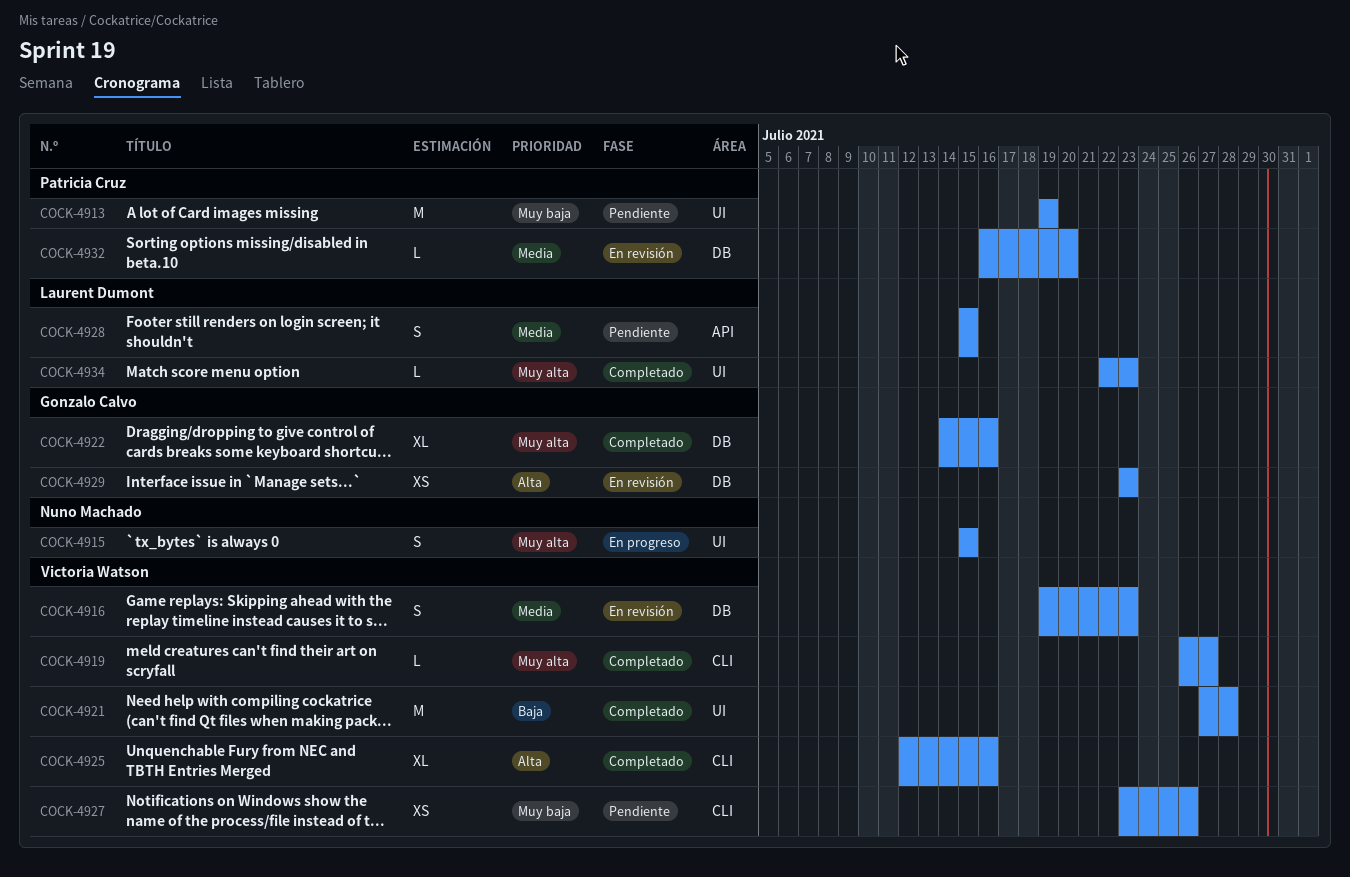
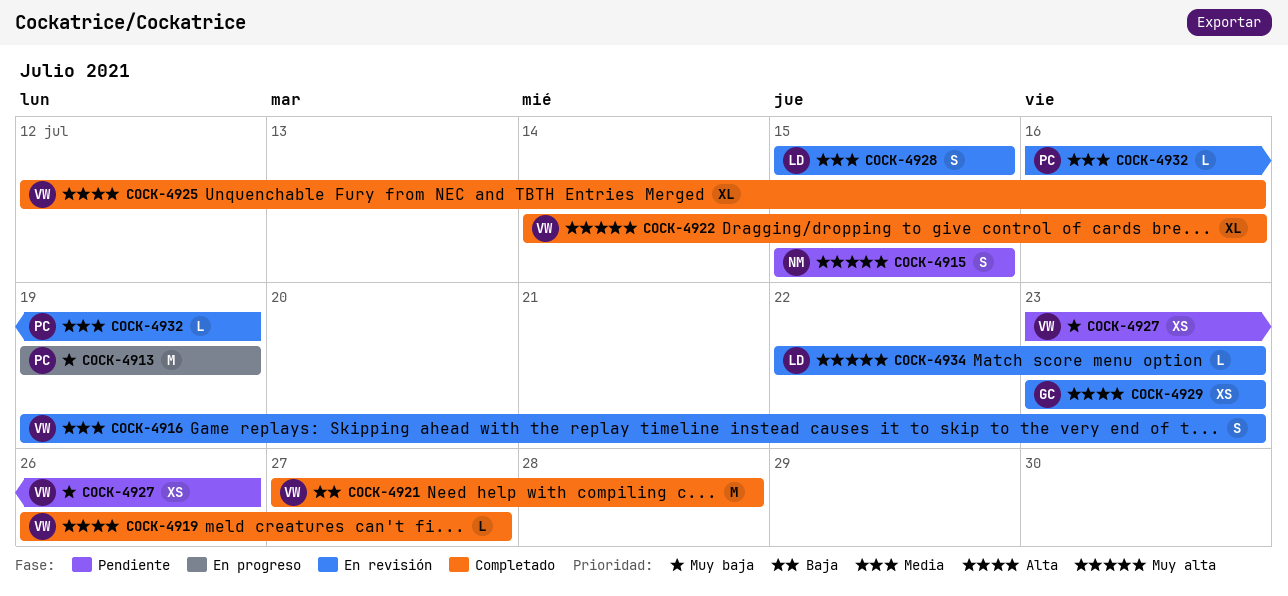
COCK-4913, status: Pendiente -> En progreso
COCK-4915, status: En progreso -> Pendiente
COCK-4919, priority: Muy alta -> Alta
COCK-4922, owner: Gonzalo Calvo -> Victoria Watson
COCK-4928, status: Pendiente -> En revisión
COCK-4932, due: Jul 20 -> Jul 19
COCK-4934, status: Completado -> En revisión

